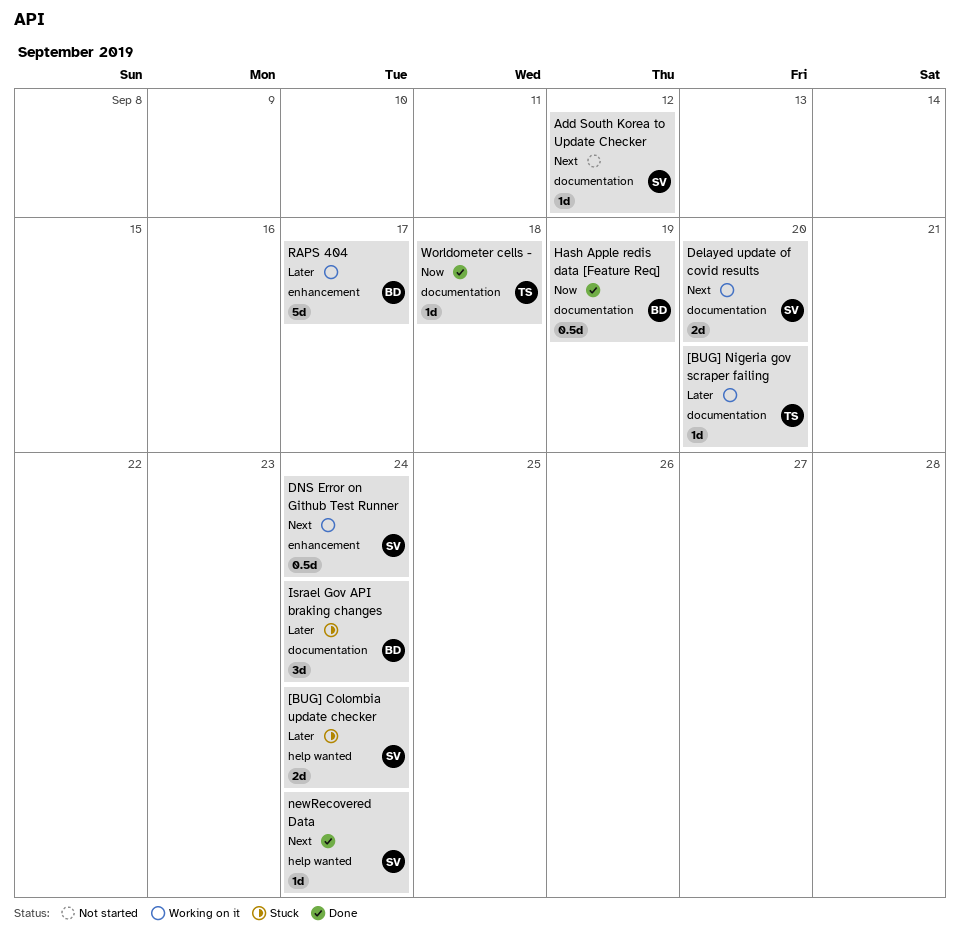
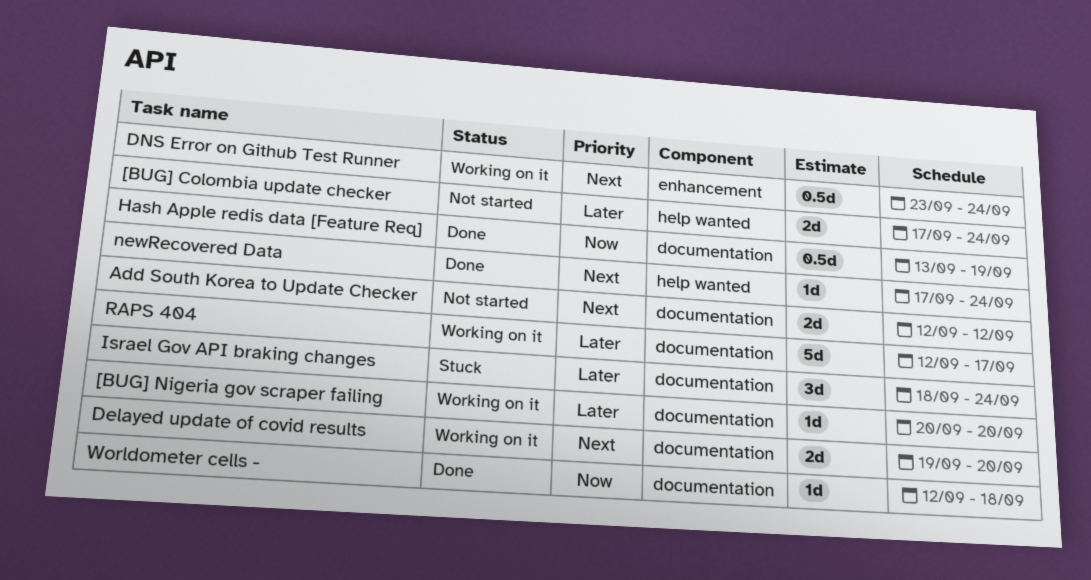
[BUG] Colombia update checker, status: Stuck -> Not started
Add South Korea to Update Checker, estimate: 1d -> 2d
RAPS 404, label: enhancement -> documentation

